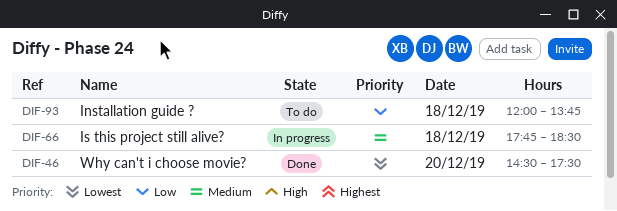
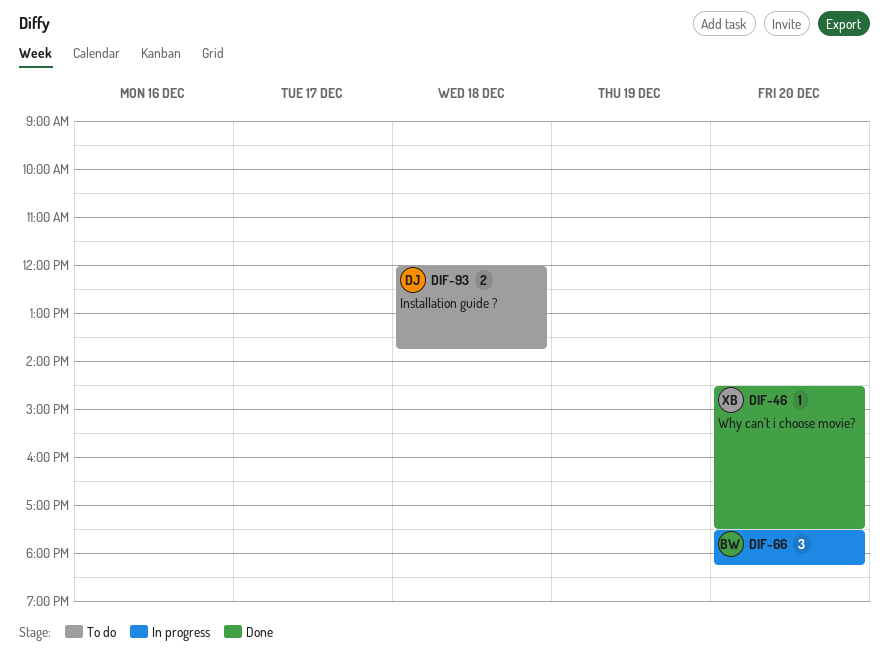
DIF-66, day: Dec 18 -> Dec 20
DIF-66, begins: 17:45 -> 17:30
DIF-66, ends: 18:30 -> 18:15

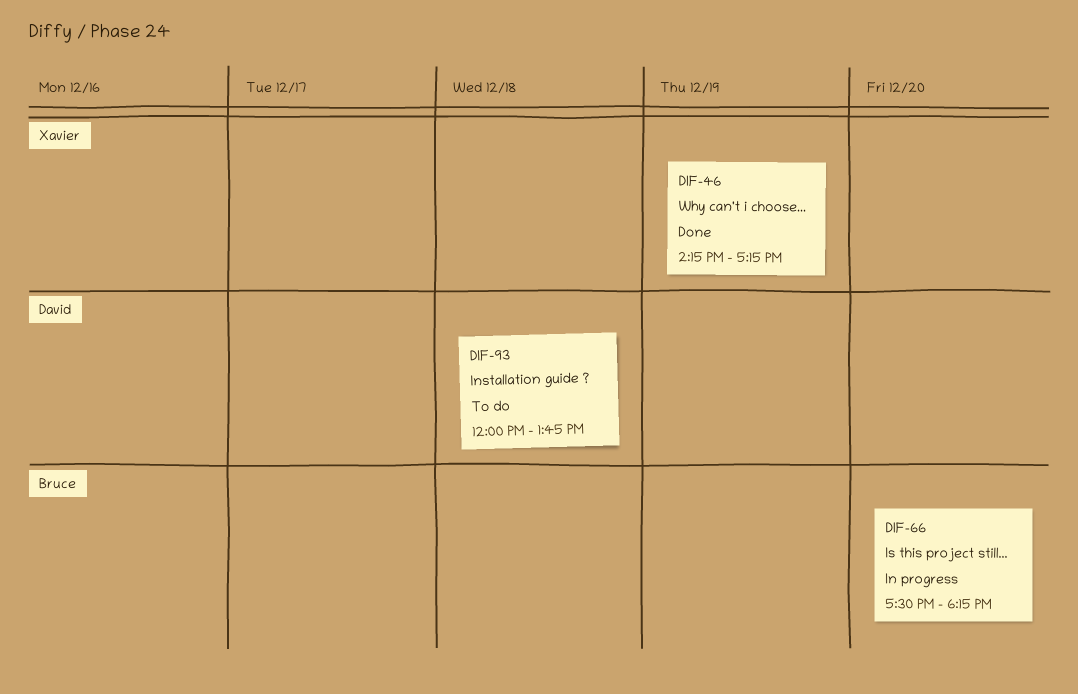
DIF-46, day: Dec 20 -> Dec 19
DIF-46, begins: 14:30 -> 14:15
DIF-46, ends: 17:30 -> 17:15

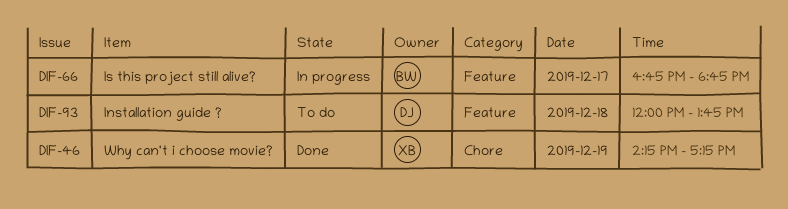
DIF-66, day: Dec 20 -> Dec 17
DIF-66, begins: 17:30 -> 16:45
DIF-66, ends: 18:15 -> 18:45

